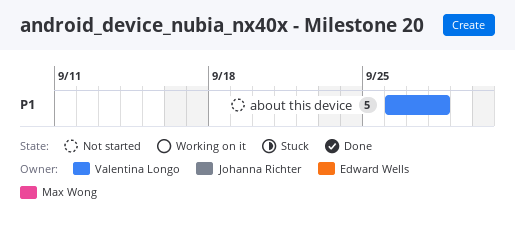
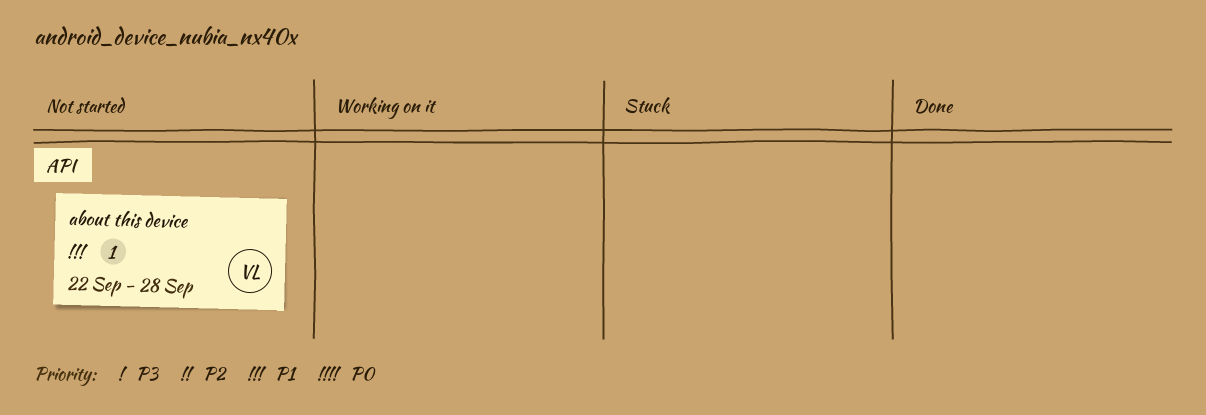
about this device, estimate: 5 -> 1
about this device, start: Sep 26 -> Sep 22

